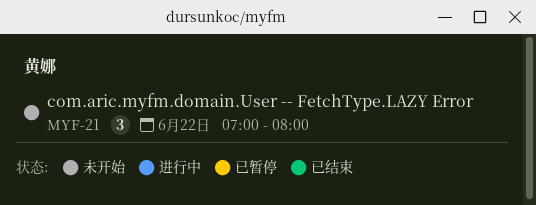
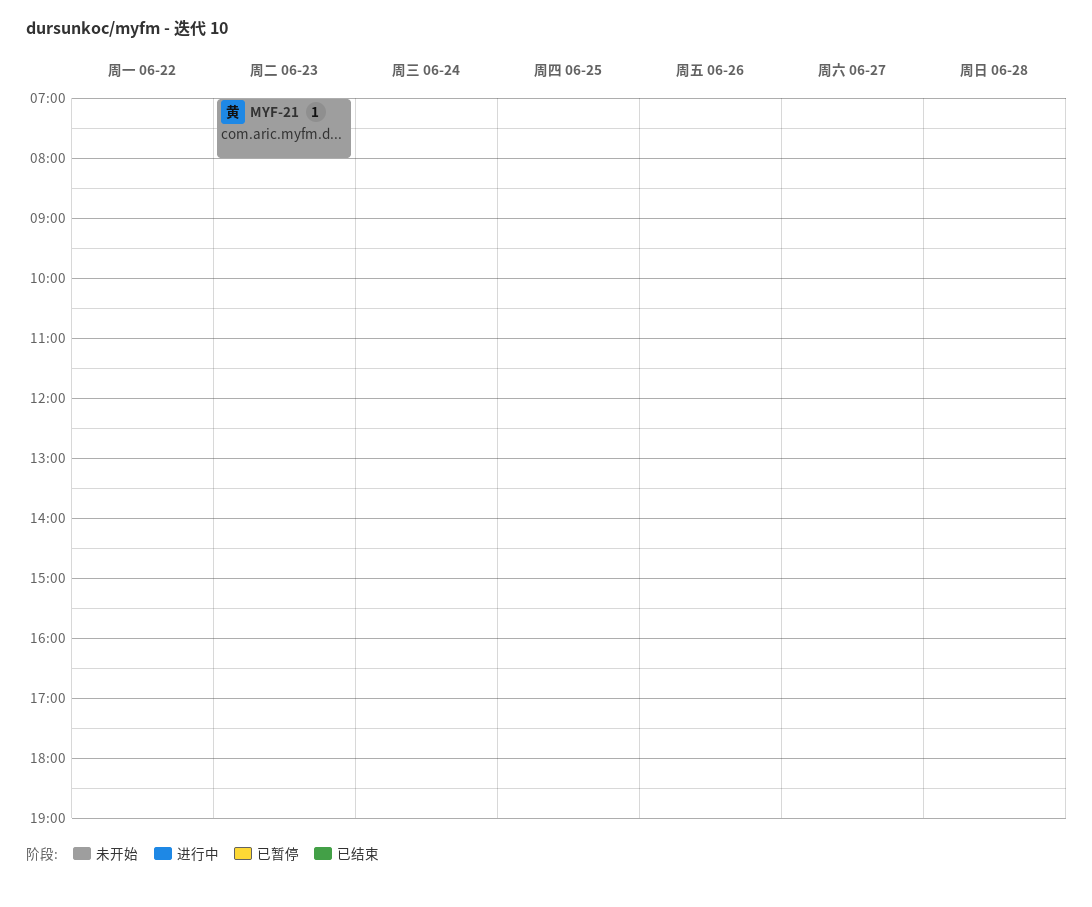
MYF-21, estimate: 3 -> 1
MYF-21, day: Jun 22 -> Jun 23

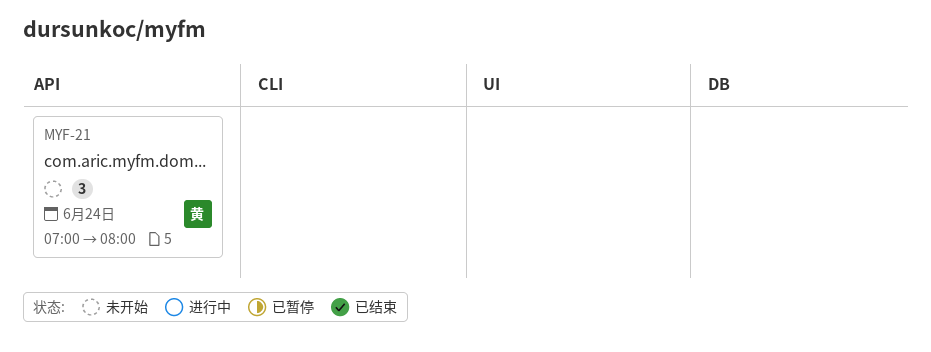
MYF-21, estimate: 1 -> 3
MYF-21, day: Jun 23 -> Jun 24

